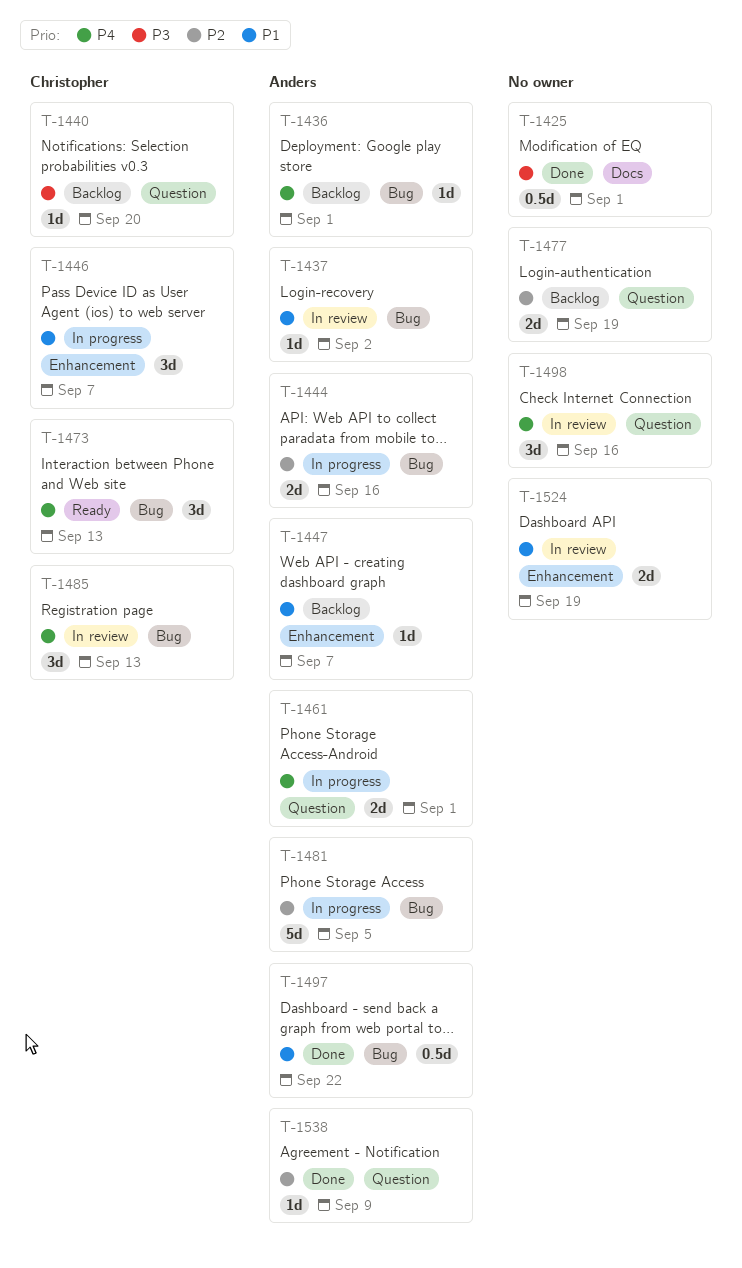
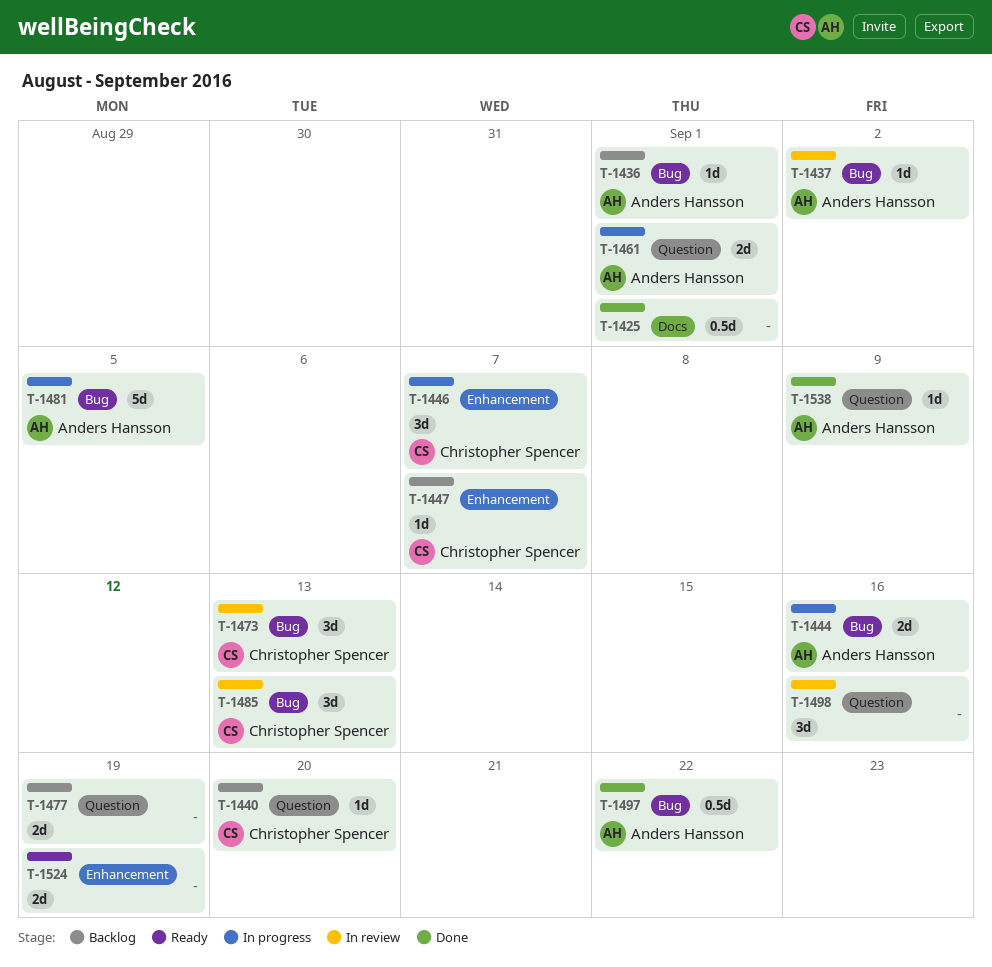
T-1447, owner: Anders Hansson -> Christopher Spencer
T-1473, status: Ready -> In review
T-1524, status: In review -> Ready

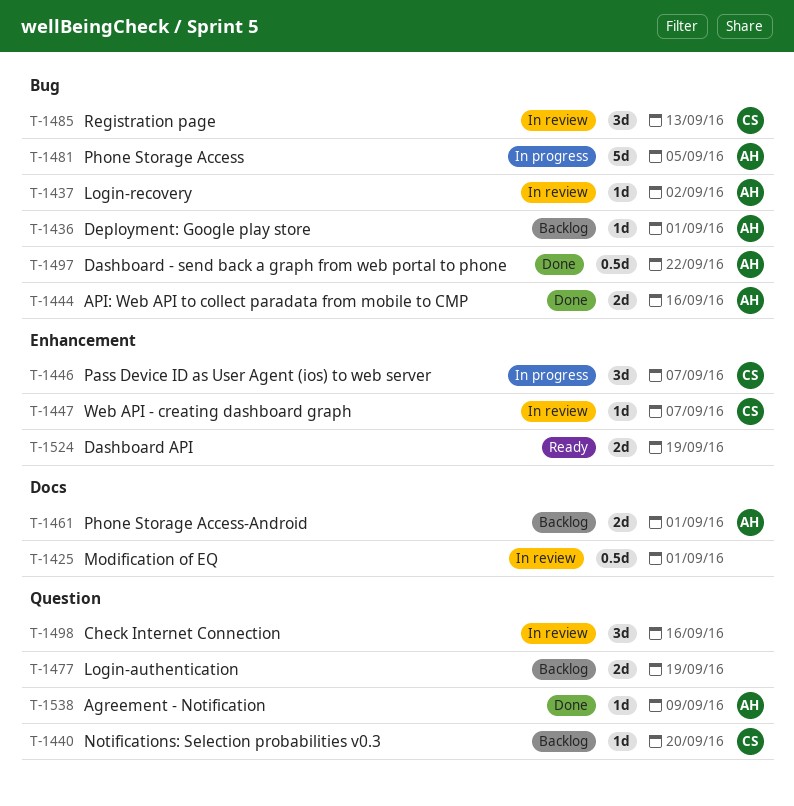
T-1425, status: Done -> In review
T-1444, status: In progress -> Done
T-1447, status: Backlog -> In review
T-1461, status: In progress -> Backlog
T-1461, label: Question -> Docs
T-1473: present -> none

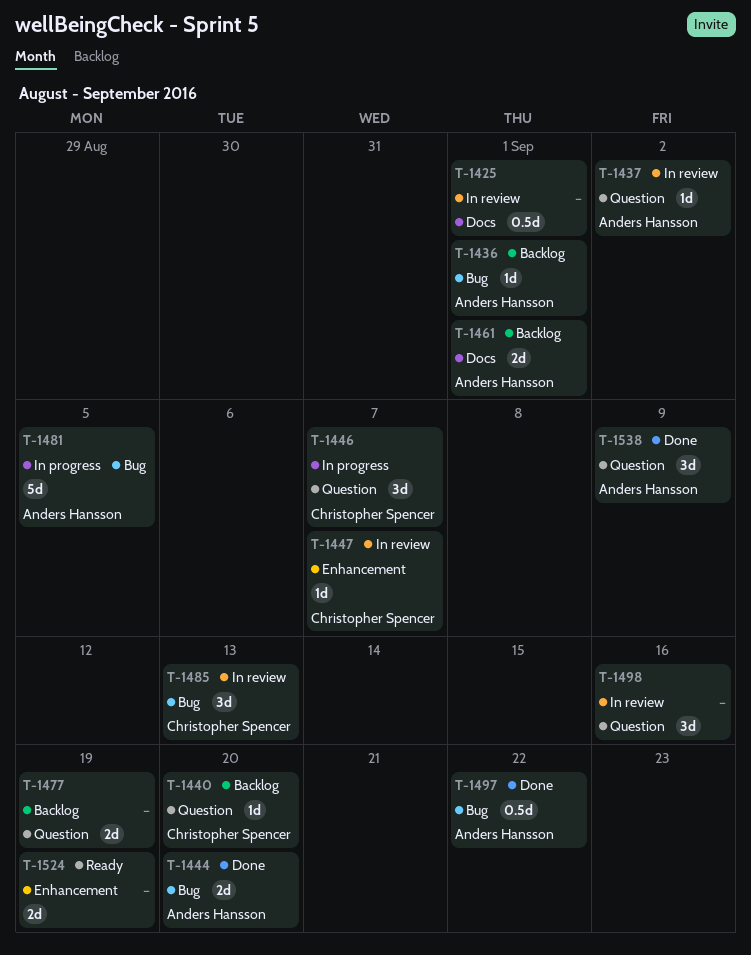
T-1437, label: Bug -> Question
T-1444, due: Sep 16 -> Sep 20
T-1446, label: Enhancement -> Question
T-1538, estimate: 1d -> 3d

